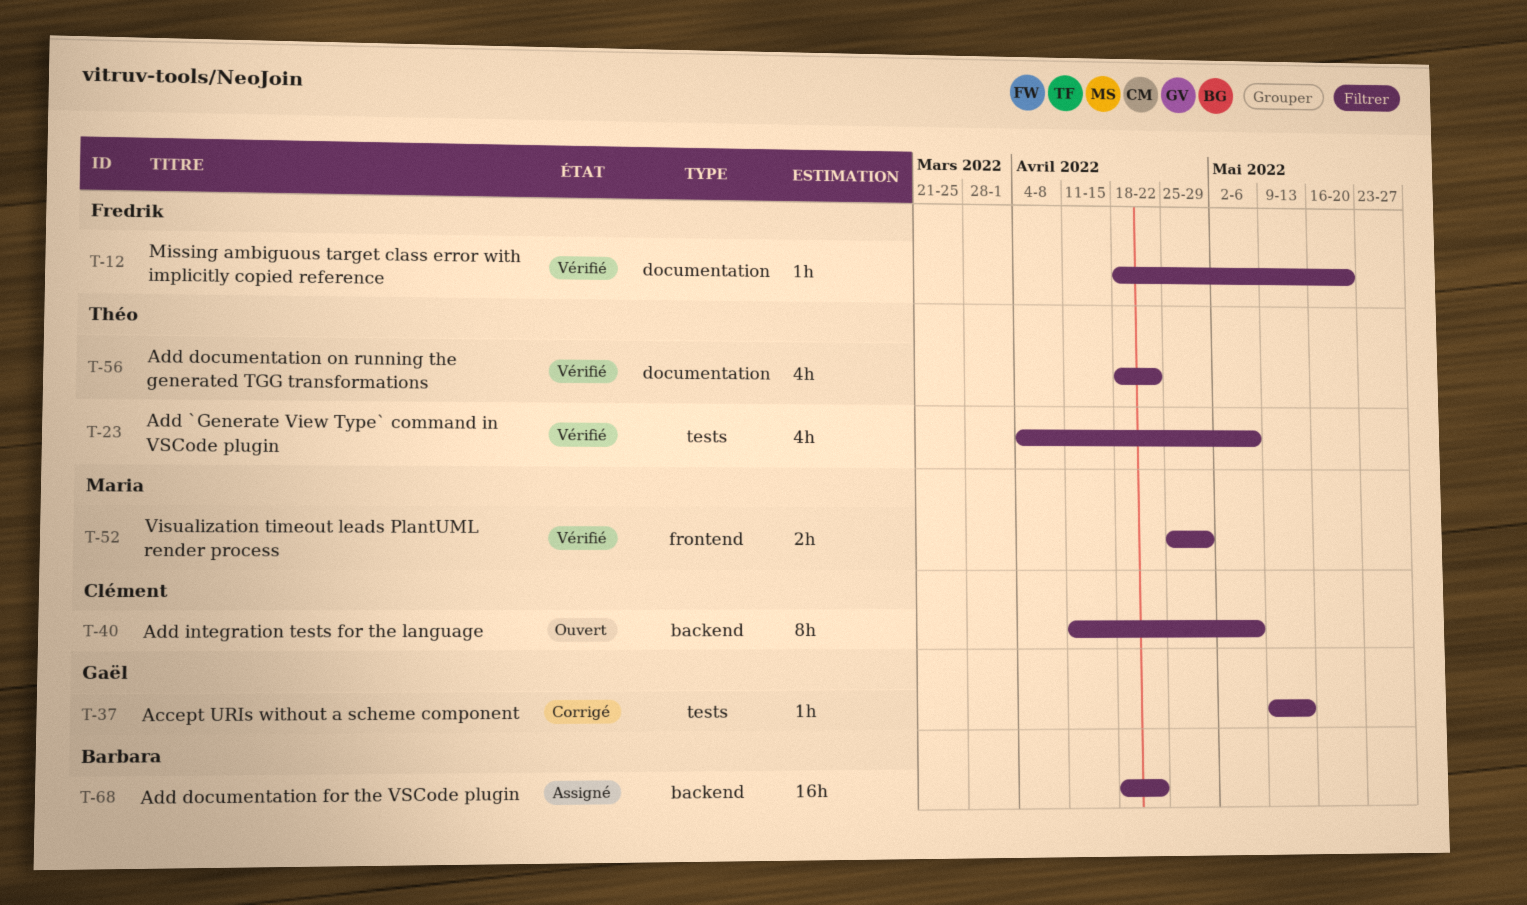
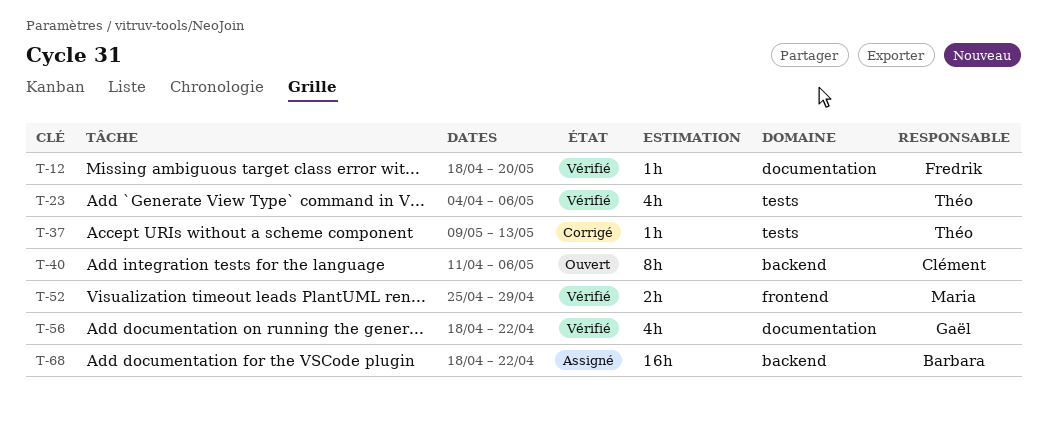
T-37, owner: Gaël -> Théo
T-56, owner: Théo -> Gaël

